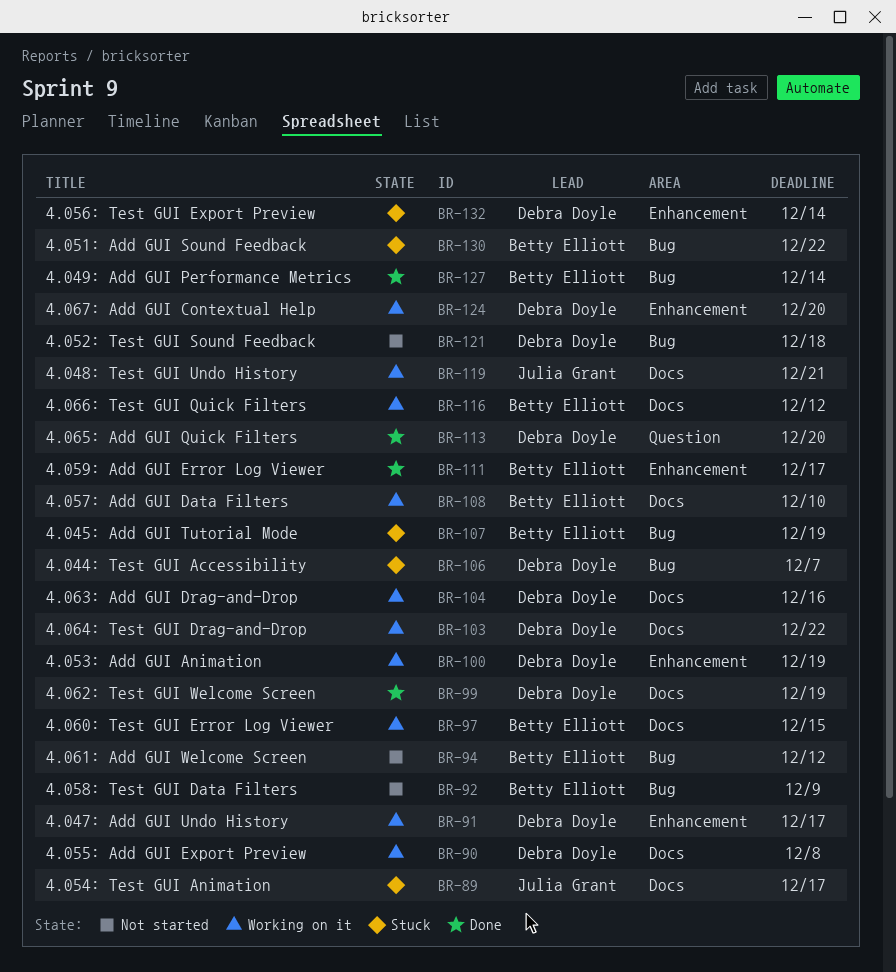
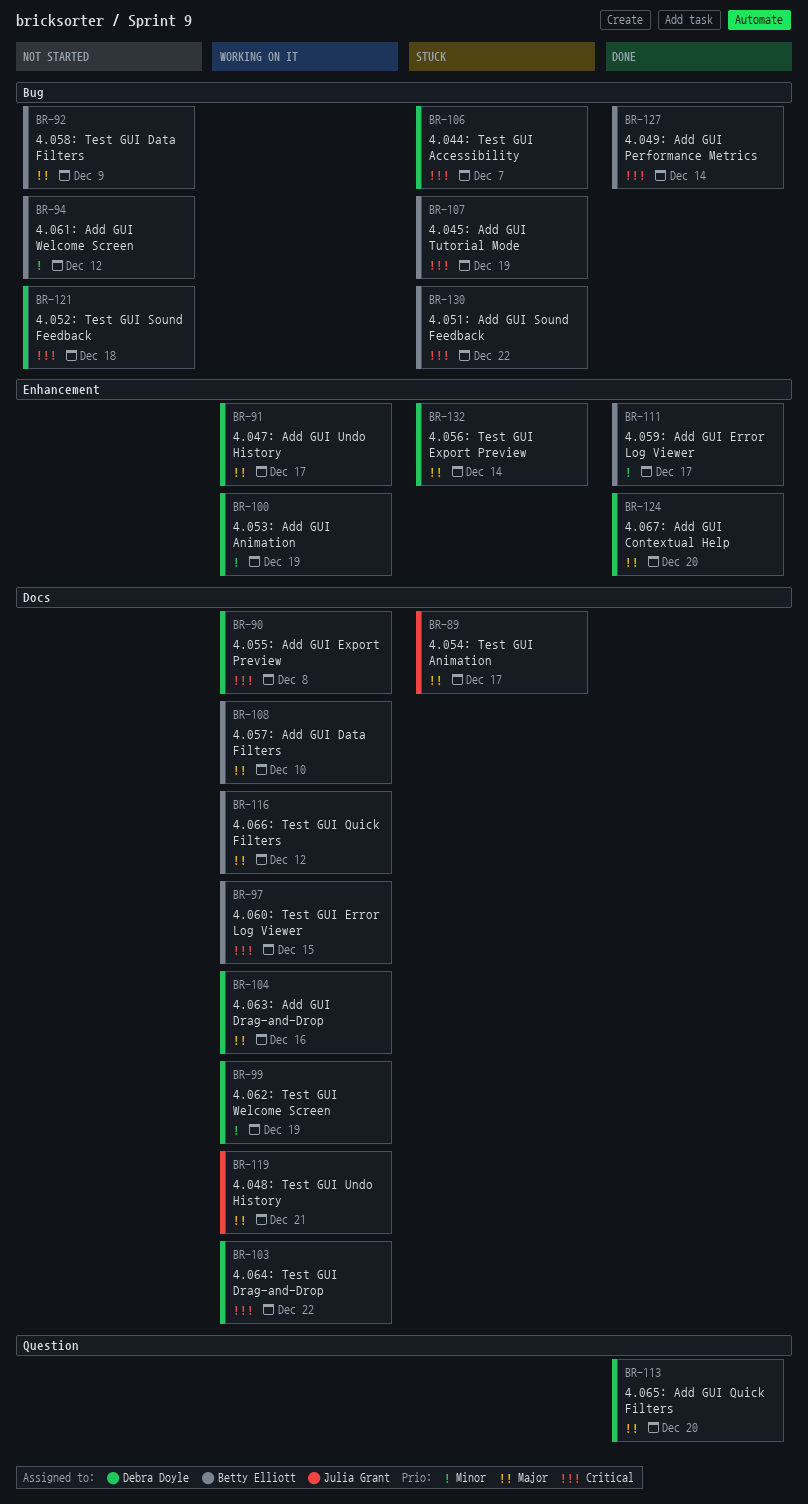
BR-99, status: Done -> Working on it
BR-124, status: Working on it -> Done

